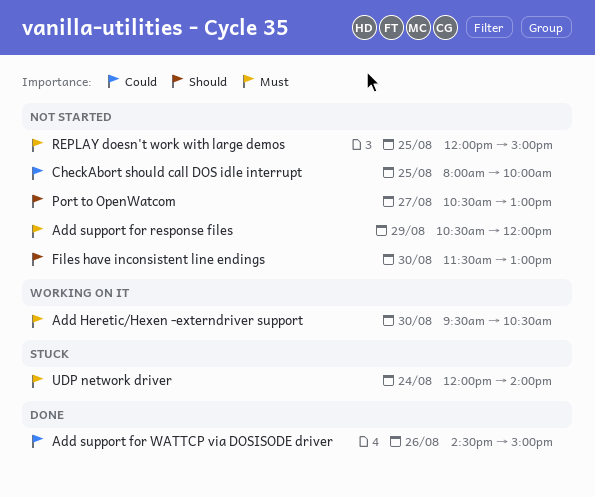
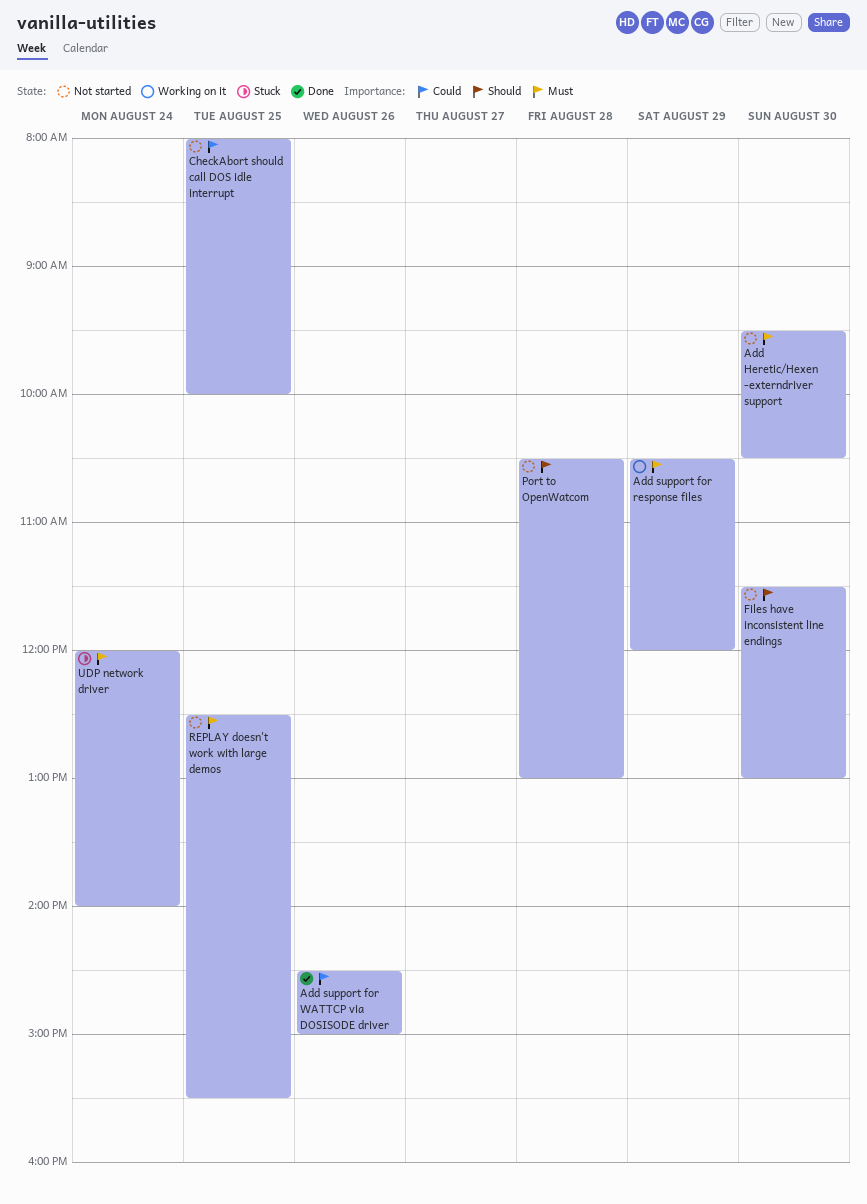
Add Heretic/Hexen -externdriver support, status: Working on it -> Not started
Add support for response files, status: Not started -> Working on it
Port to OpenWatcom, day: Aug 27 -> Aug 28
REPLAY doesn't work with large demos, begins: 12:00 -> 12:30
REPLAY doesn't work with large demos, ends: 15:00 -> 15:30

